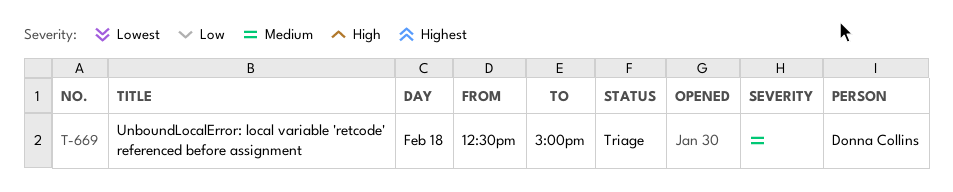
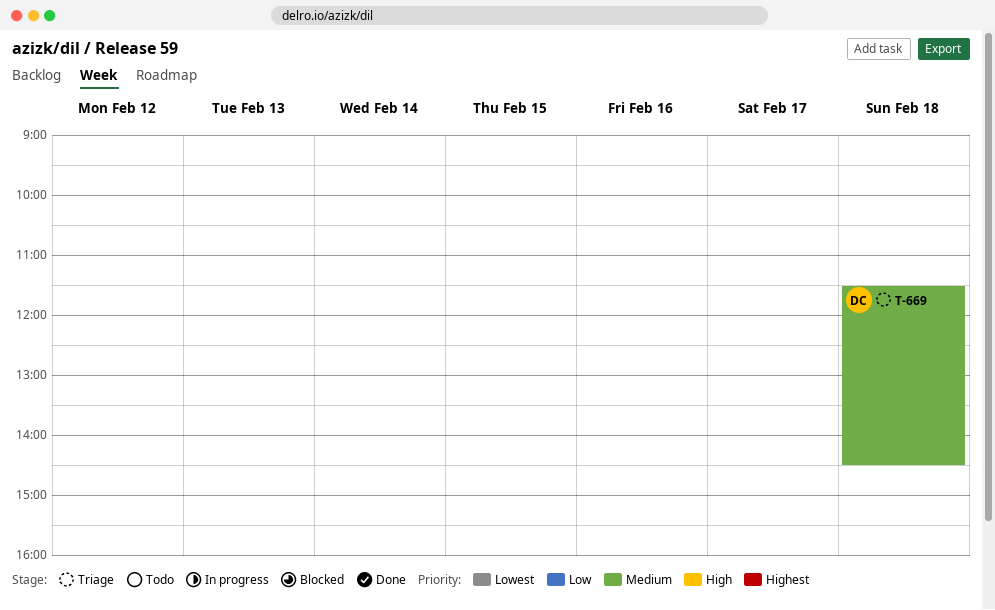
T-669, begins: 12:30 -> 11:30
T-669, ends: 15:00 -> 14:30

